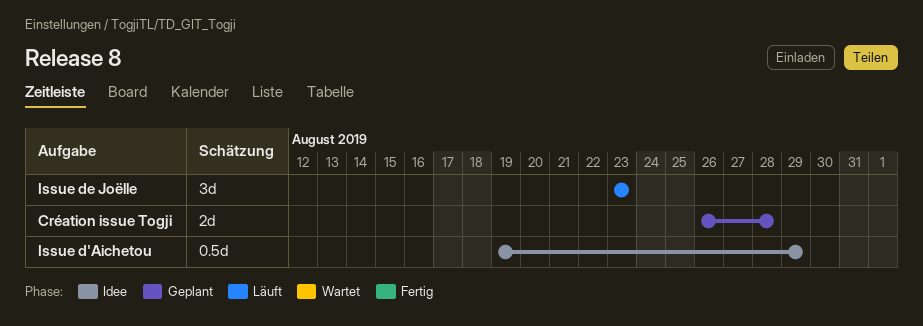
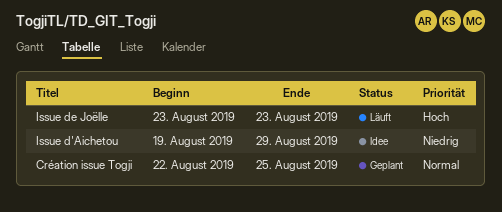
Création issue Togji, start: Aug 26 -> Aug 22
Création issue Togji, due: Aug 28 -> Aug 25

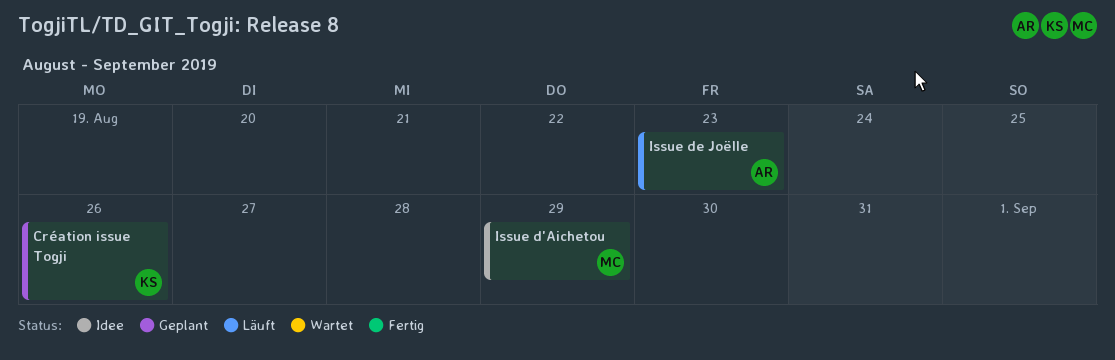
Création issue Togji, due: Aug 25 -> Aug 26

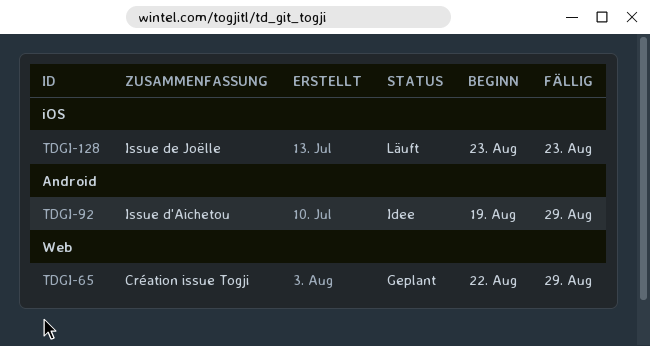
Création issue Togji, due: Aug 26 -> Aug 29

